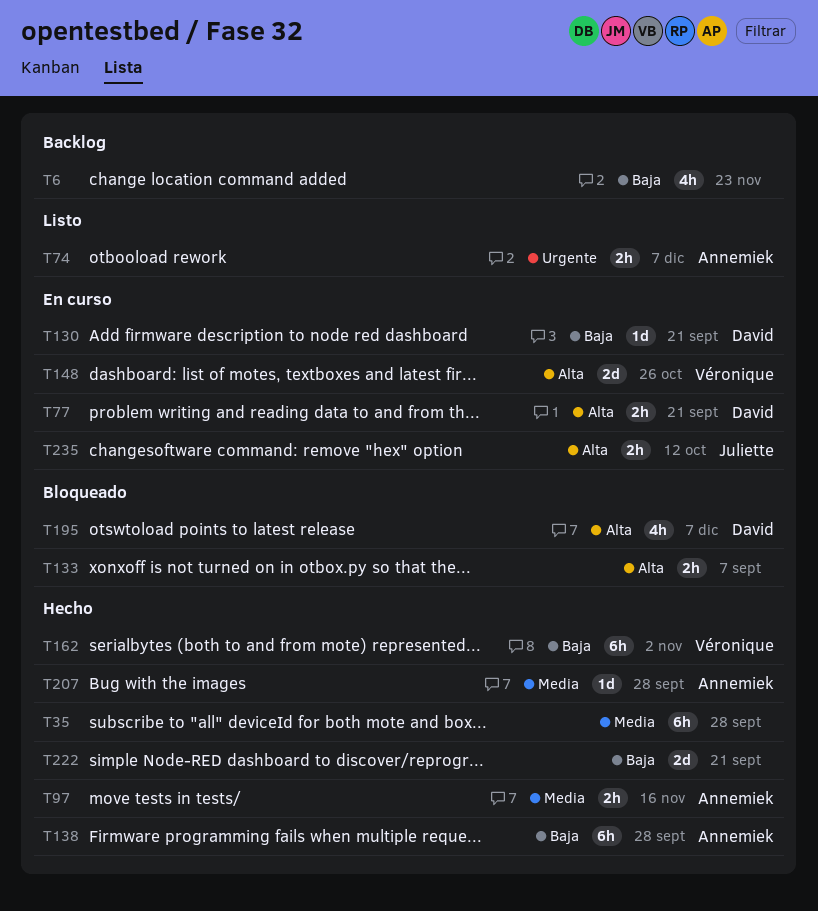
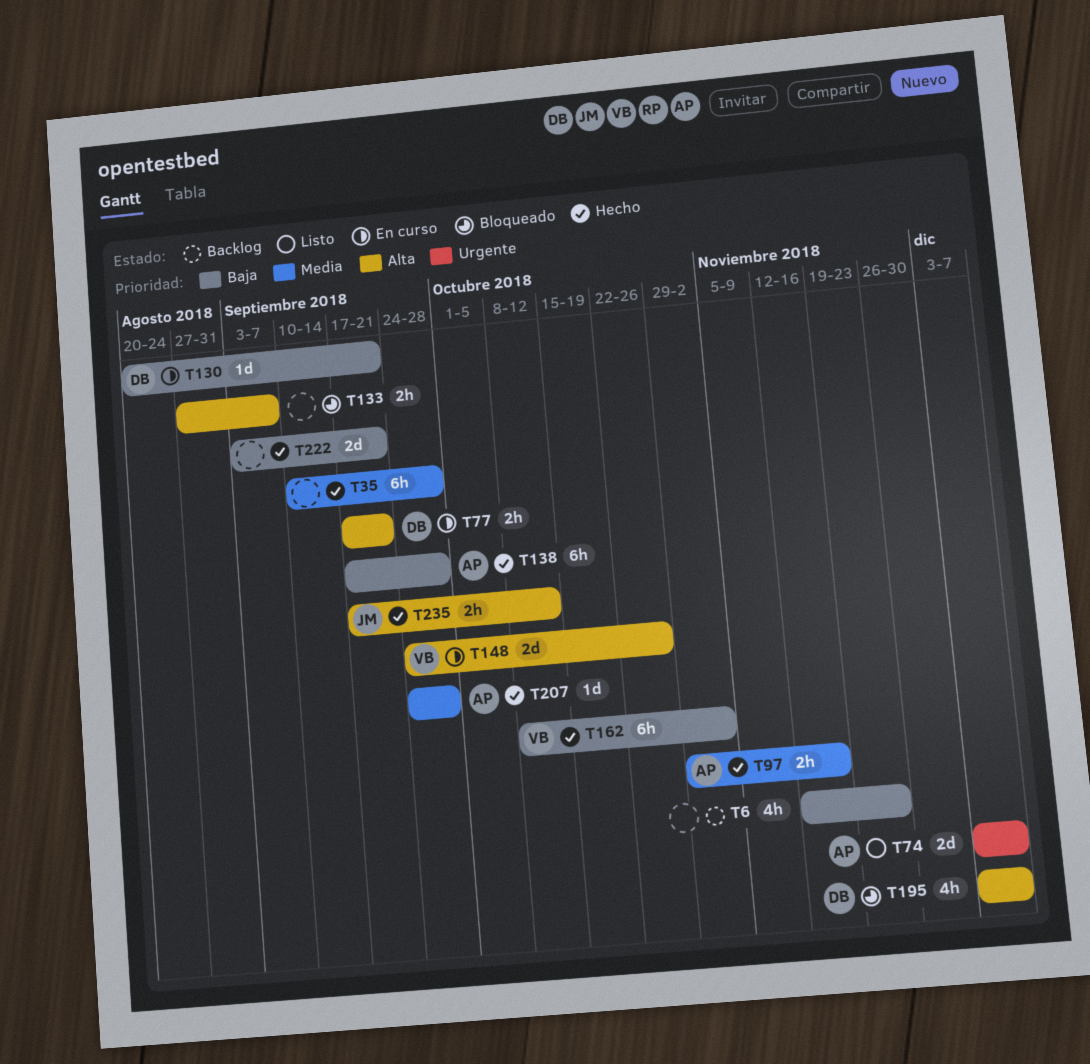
T74, estimate: 2h -> 2d
T235, status: En curso -> Hecho

